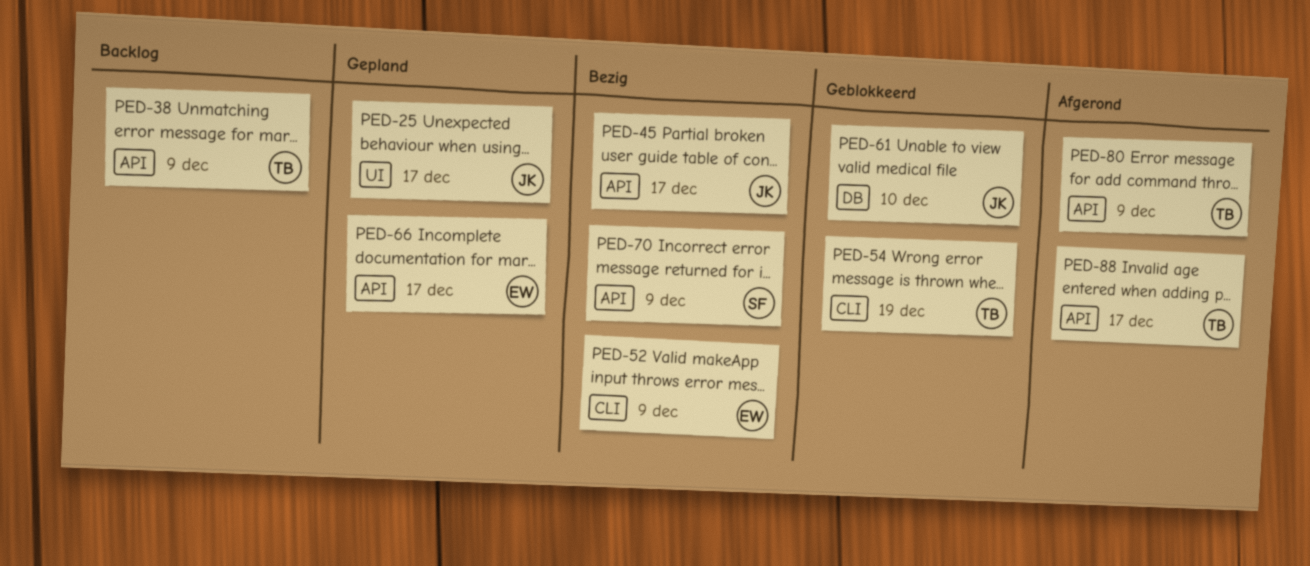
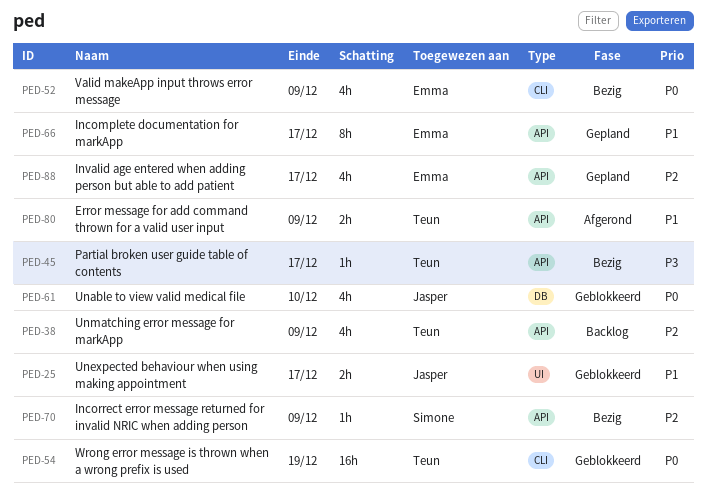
PED-25, status: Gepland -> Geblokkeerd
PED-45, owner: Jasper -> Teun
PED-88, status: Afgerond -> Gepland
PED-88, owner: Teun -> Emma

